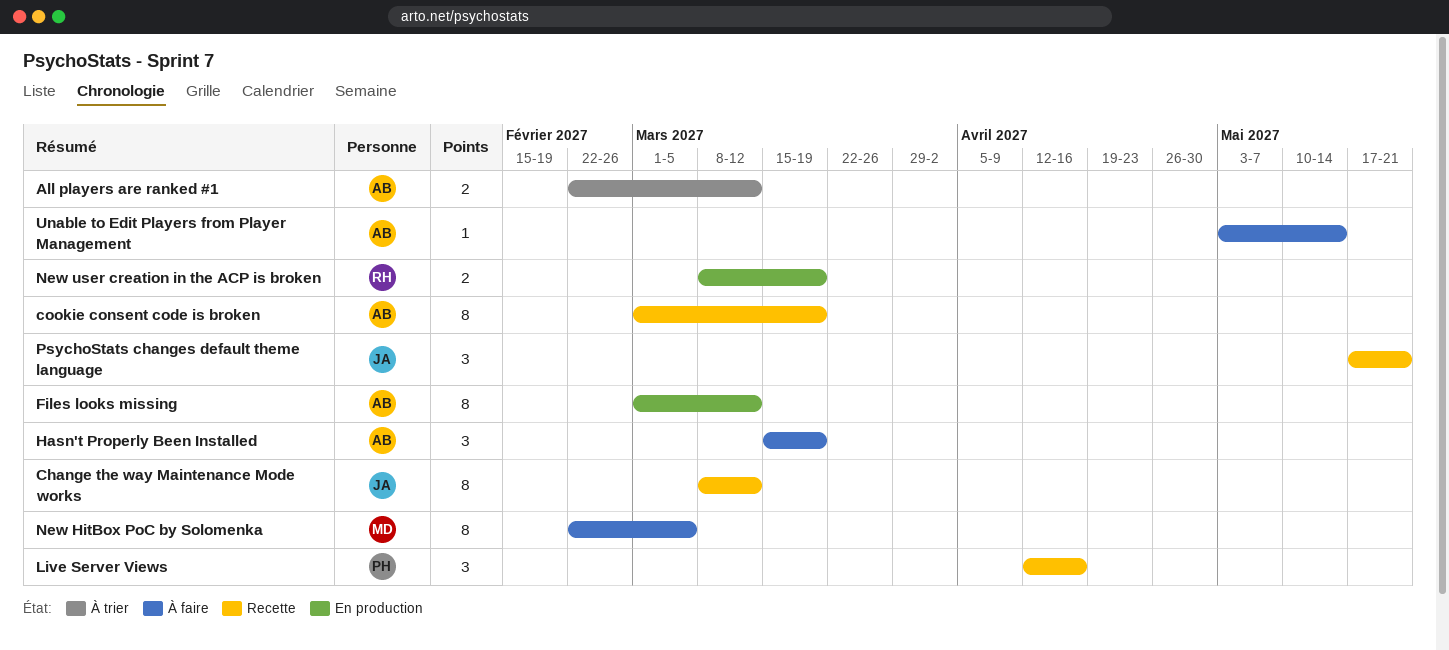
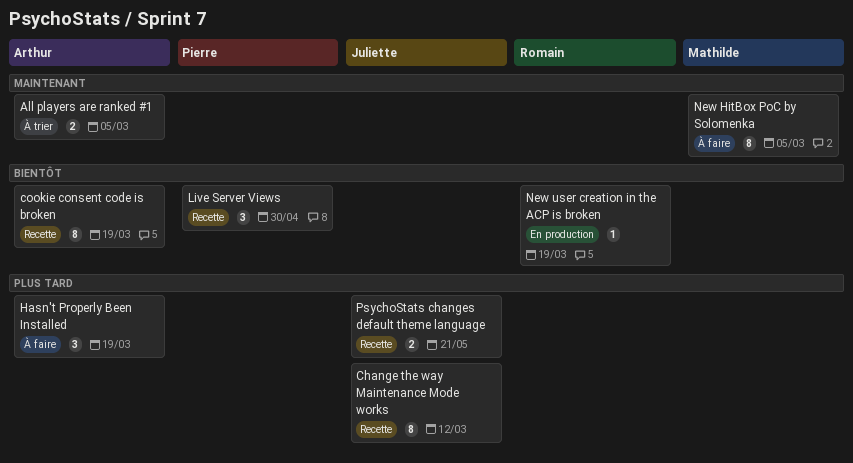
All players are ranked #1, due: Mar 12 -> Mar 5
Files looks missing: present -> none
Live Server Views, due: Apr 16 -> Apr 30
New user creation in the ACP is broken, estimate: 2 -> 1
PsychoStats changes default theme language, estimate: 3 -> 2
Unable to Edit Players from Player Management: present -> none

